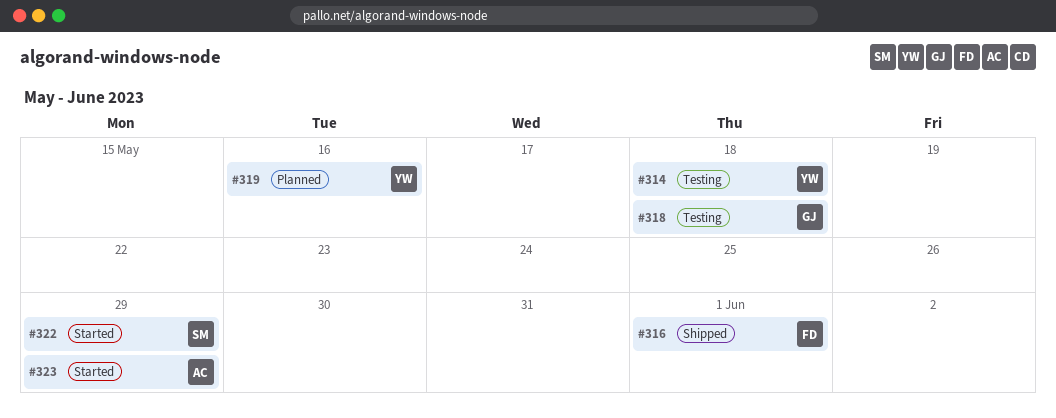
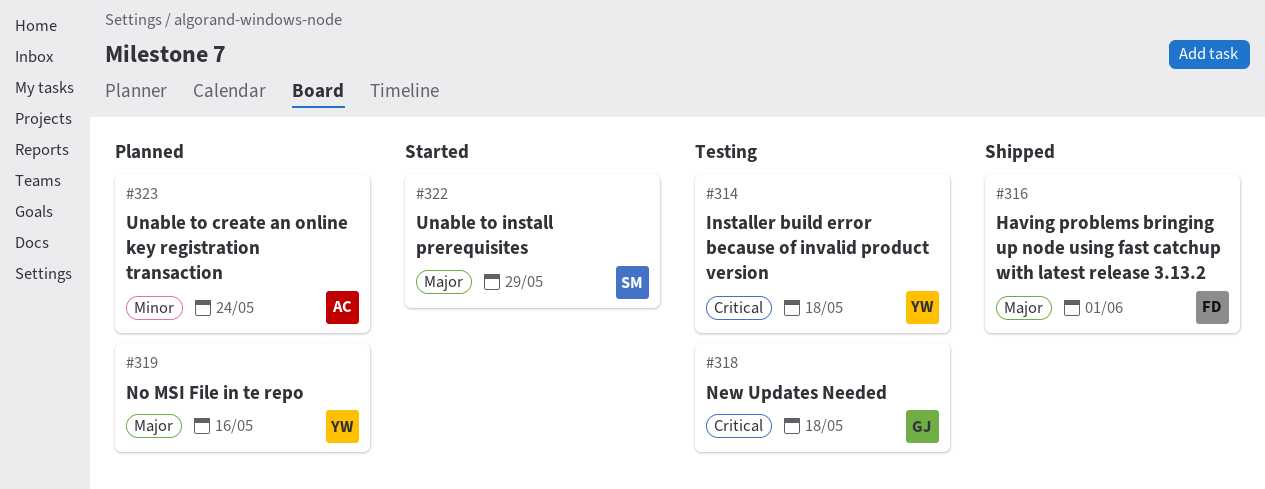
#323, status: Started -> Planned
#323, due: May 29 -> May 24

